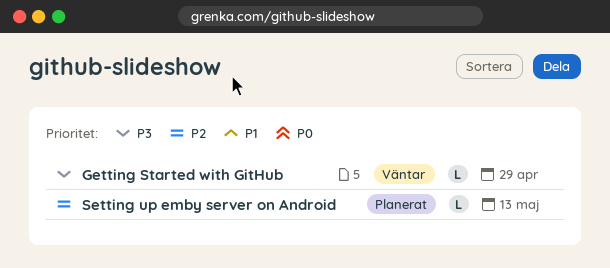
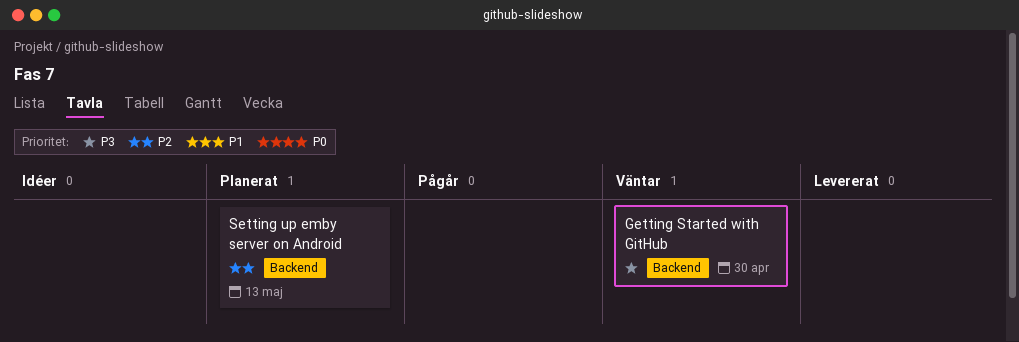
Getting Started with GitHub, due: Apr 29 -> Apr 30

